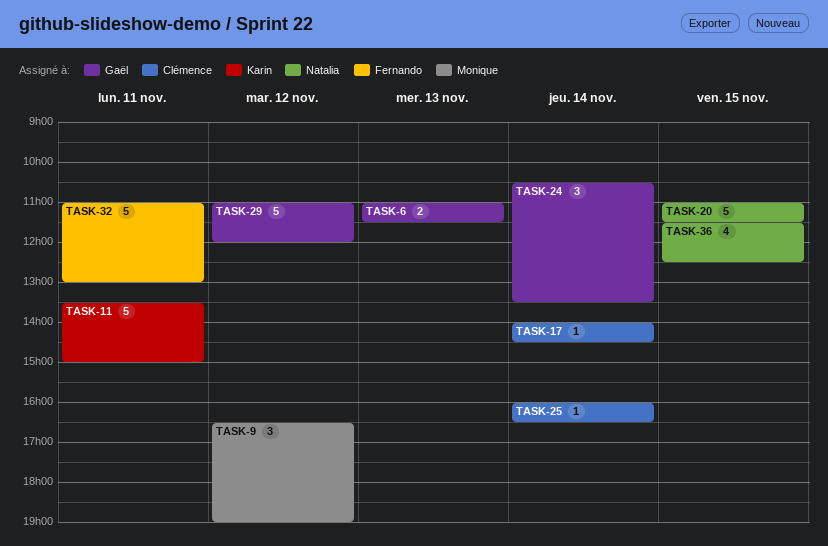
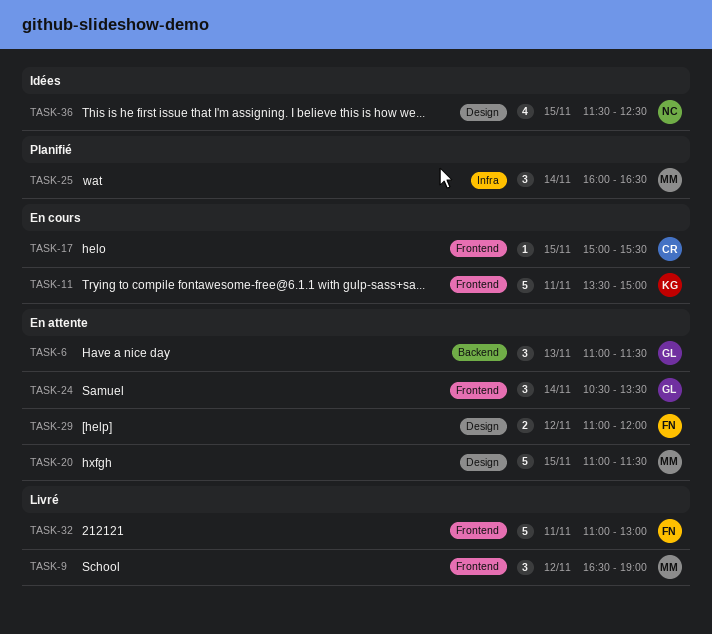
TASK-6, estimate: 2 -> 3
TASK-17, day: Nov 14 -> Nov 15
TASK-17, begins: 14:00 -> 15:00
TASK-17, ends: 14:30 -> 15:30
TASK-20, owner: Natalia -> Monique
TASK-25, owner: Clémence -> Monique
TASK-25, estimate: 1 -> 3
TASK-29, owner: Gaël -> Fernando
TASK-29, estimate: 5 -> 2

